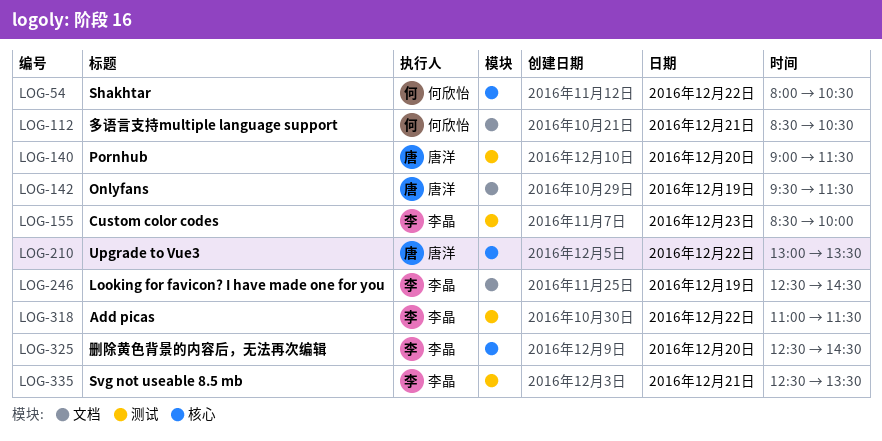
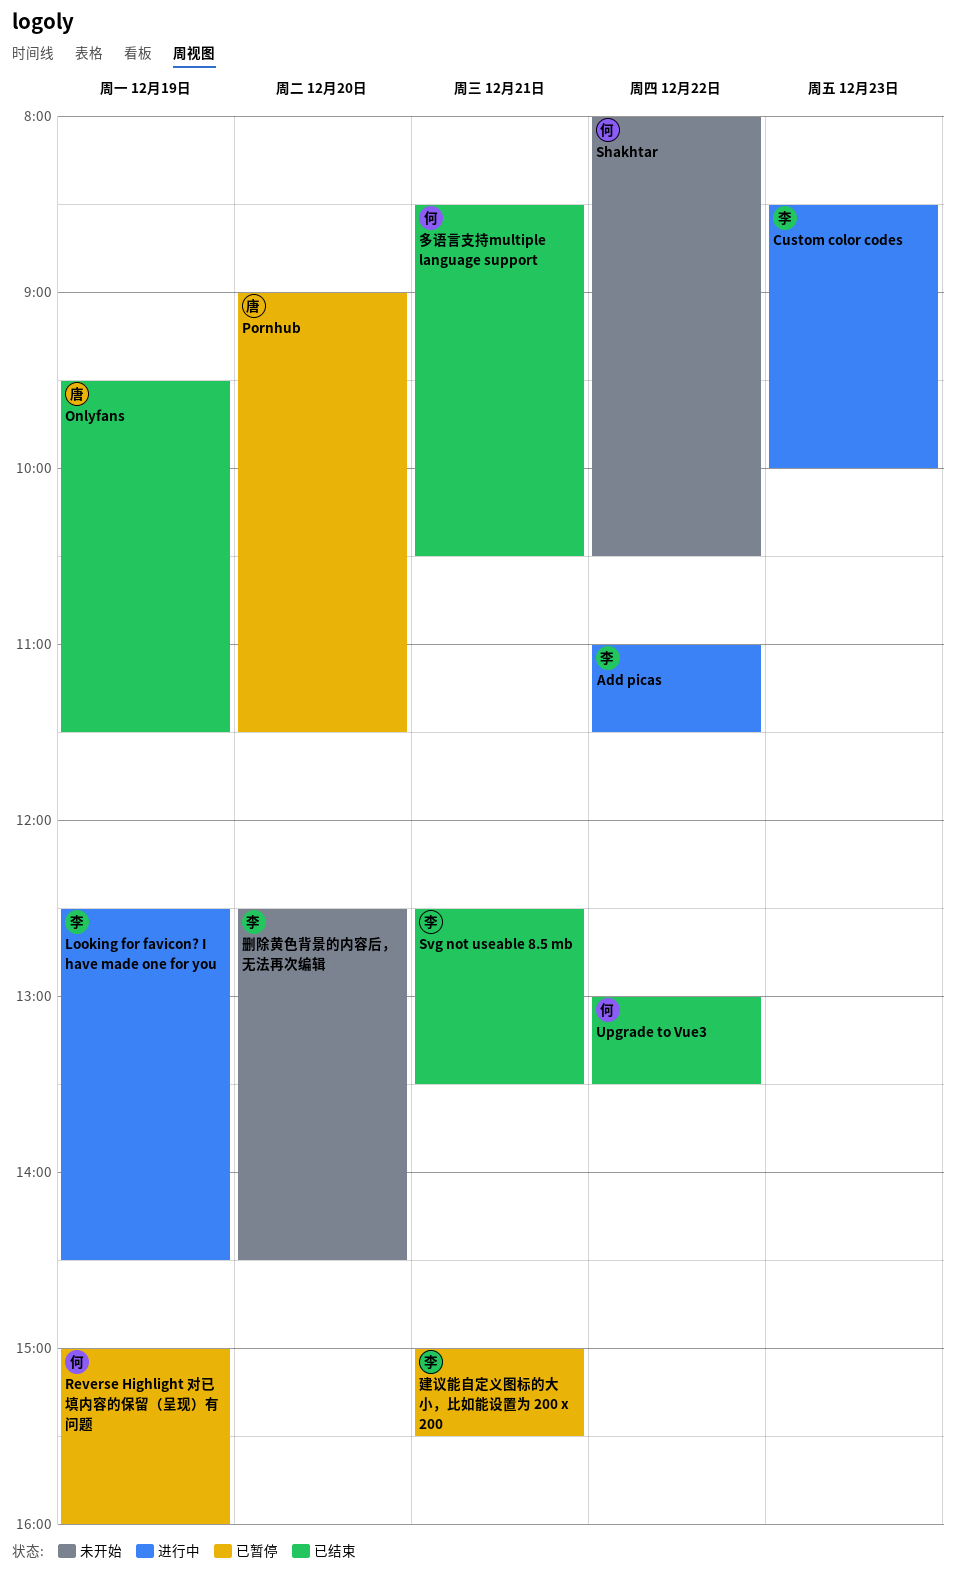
Reverse Highlight 对已填内容的保留（呈现）有问题: none -> present
Upgrade to Vue3, owner: 唐洋 -> 何欣怡
建议能自定义图标的大小，比如能设置为 200 x 200: none -> present

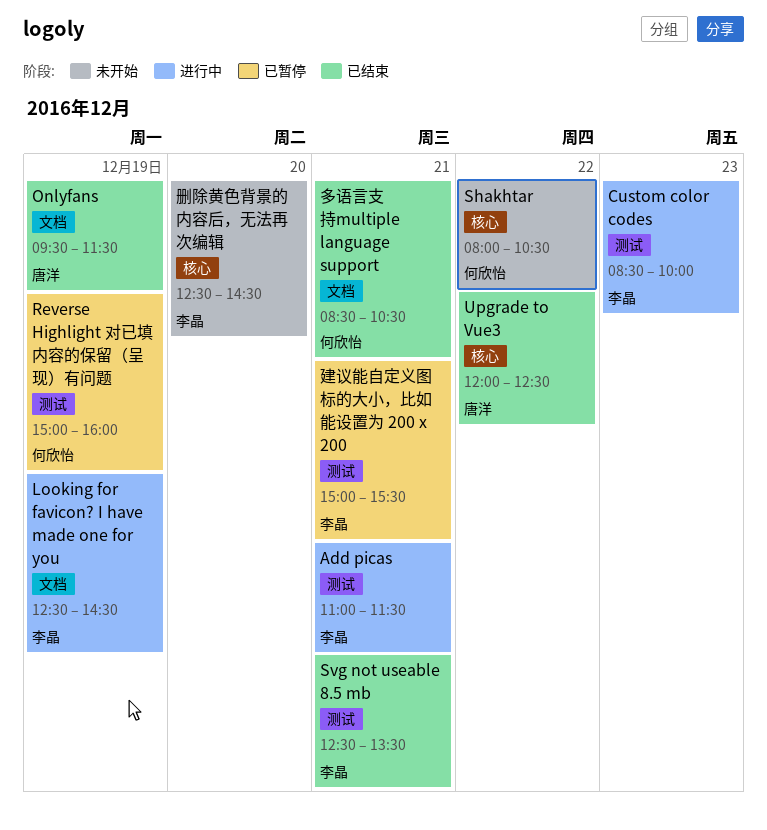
Add picas, day: Dec 22 -> Dec 21
Pornhub: present -> none
Upgrade to Vue3, owner: 何欣怡 -> 唐洋
Upgrade to Vue3, begins: 13:00 -> 12:00
Upgrade to Vue3, ends: 13:30 -> 12:30

